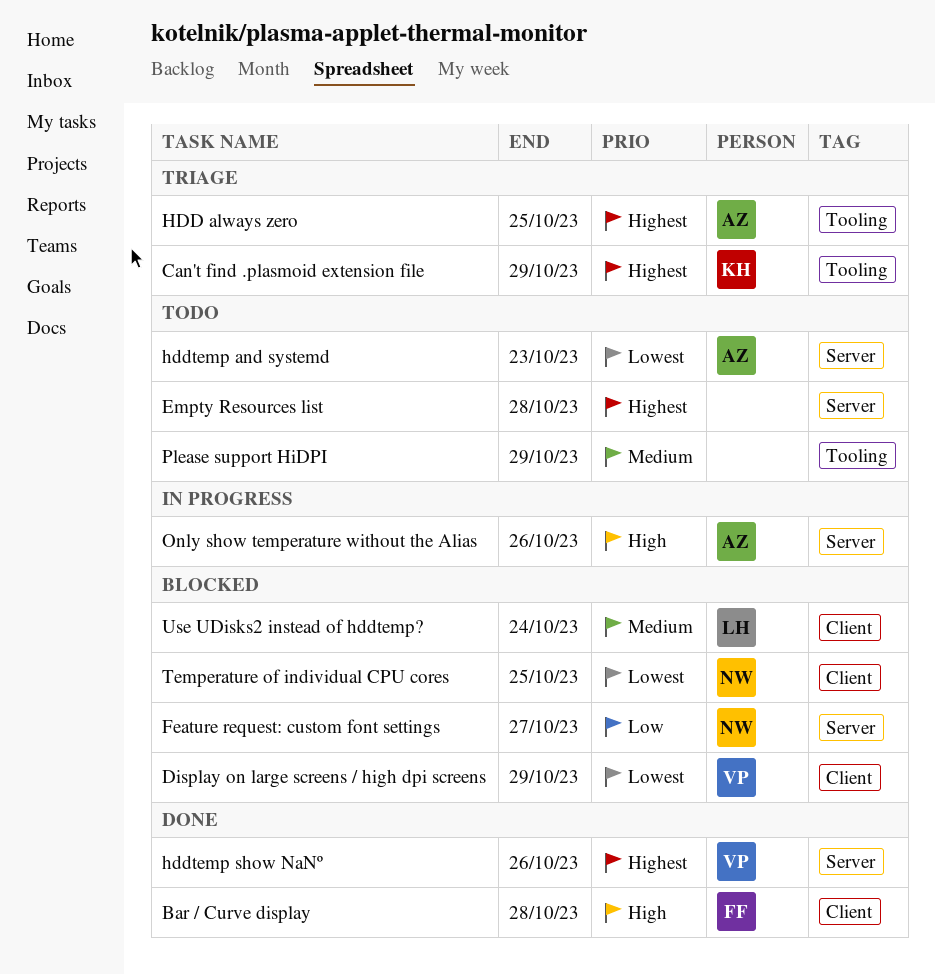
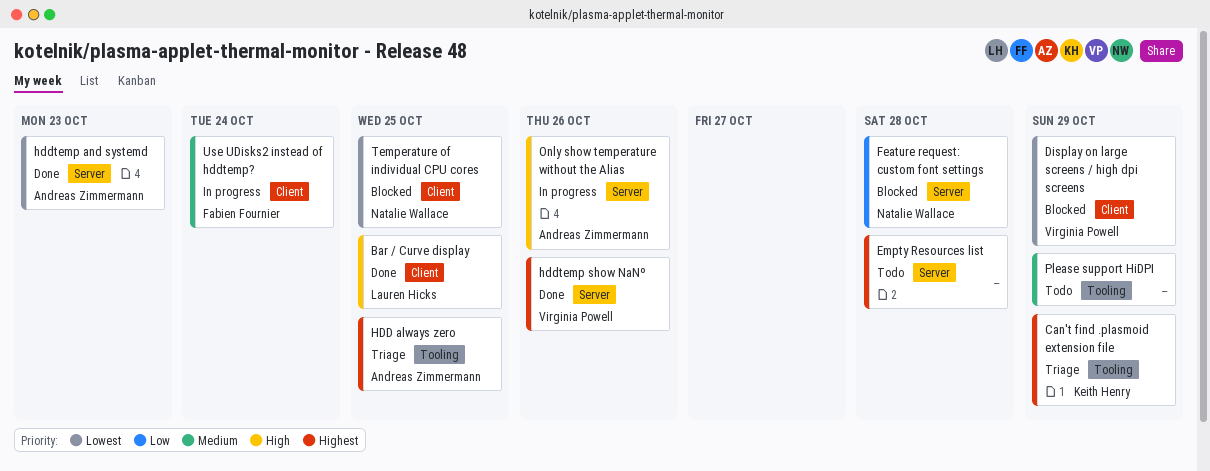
Bar / Curve display, owner: Fabien Fournier -> Lauren Hicks
Bar / Curve display, due: Oct 28 -> Oct 25
Feature request: custom font settings, due: Oct 27 -> Oct 28
hddtemp and systemd, status: Todo -> Done
Use UDisks2 instead of hddtemp?, status: Blocked -> In progress
Use UDisks2 instead of hddtemp?, owner: Lauren Hicks -> Fabien Fournier

